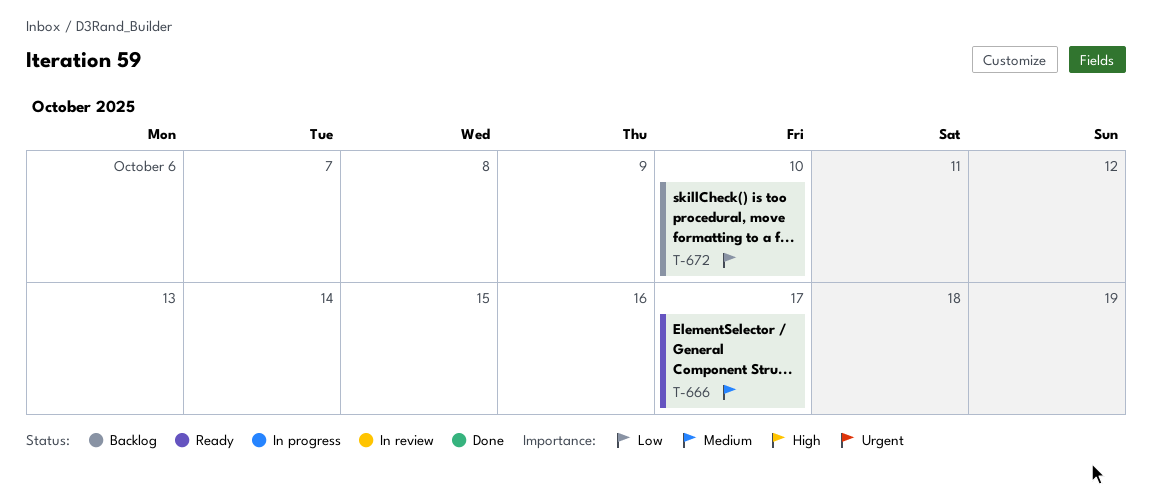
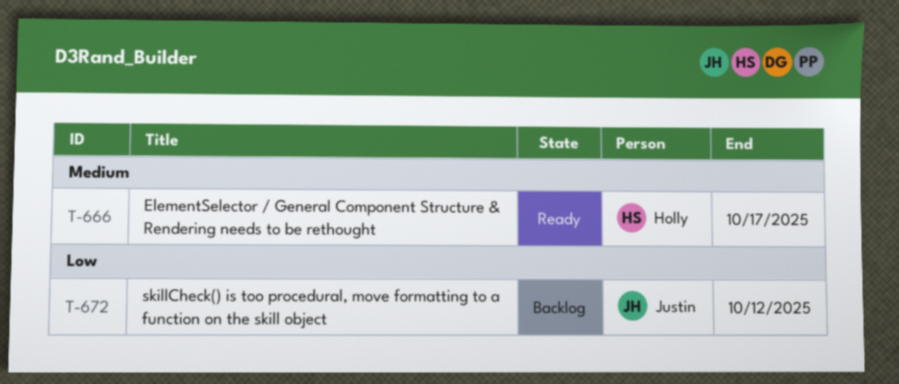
T-672, due: Oct 10 -> Oct 12

